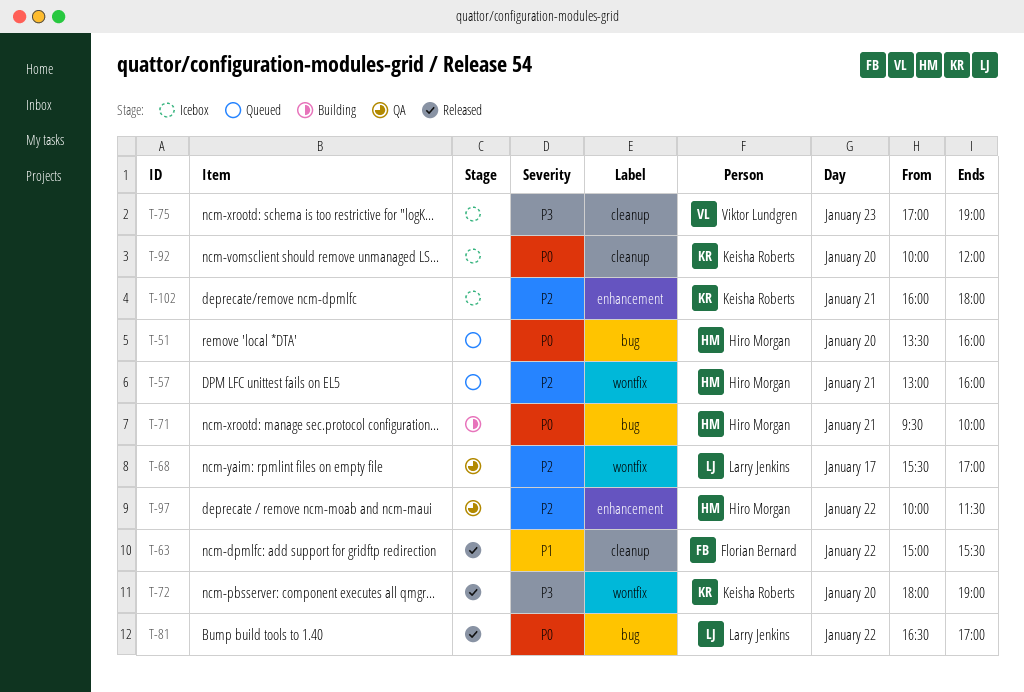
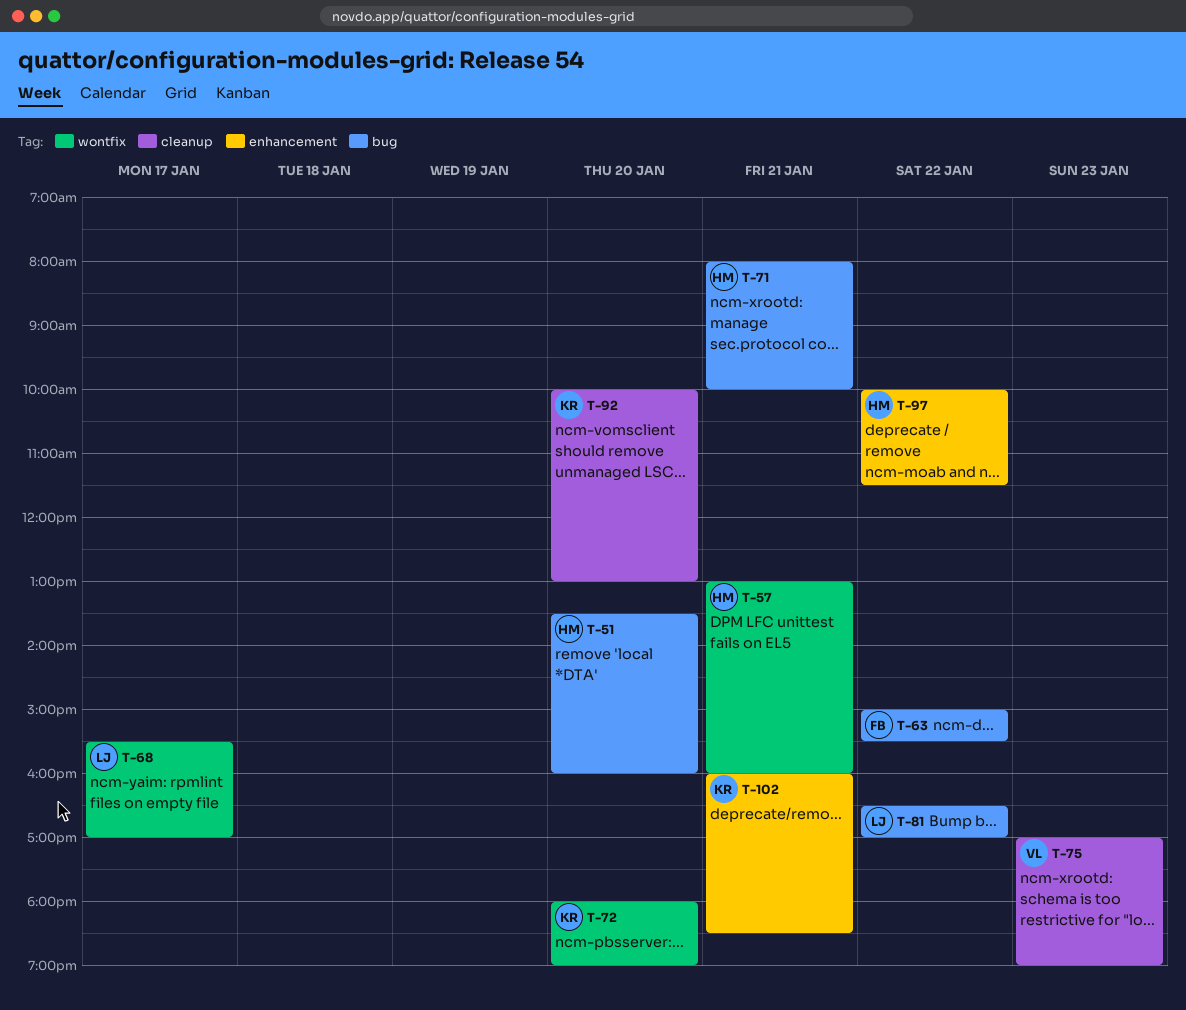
T-63, label: cleanup -> bug
T-71, begins: 09:30 -> 08:00
T-92, ends: 12:00 -> 13:00
T-102, ends: 18:00 -> 18:30

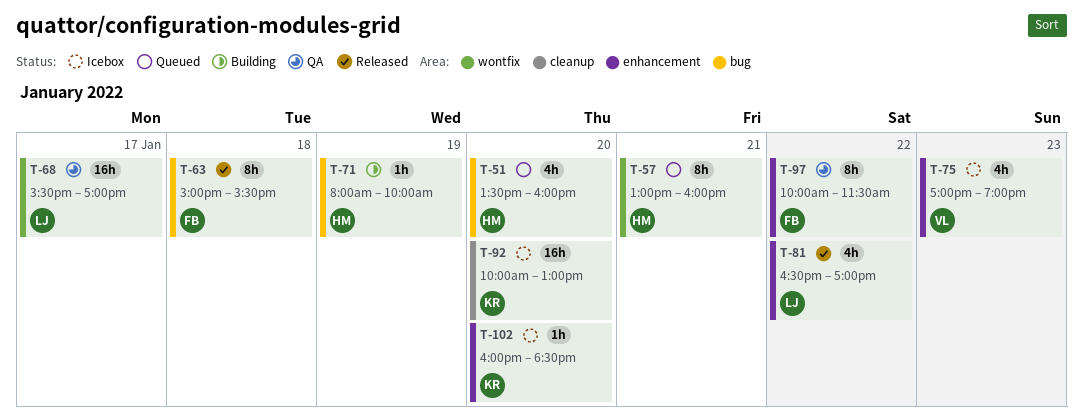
T-63, day: Jan 22 -> Jan 18
T-71, day: Jan 21 -> Jan 19
T-72: present -> none
T-75, label: cleanup -> enhancement
T-81, label: bug -> enhancement
T-97, owner: HM -> FB
T-102, day: Jan 21 -> Jan 20

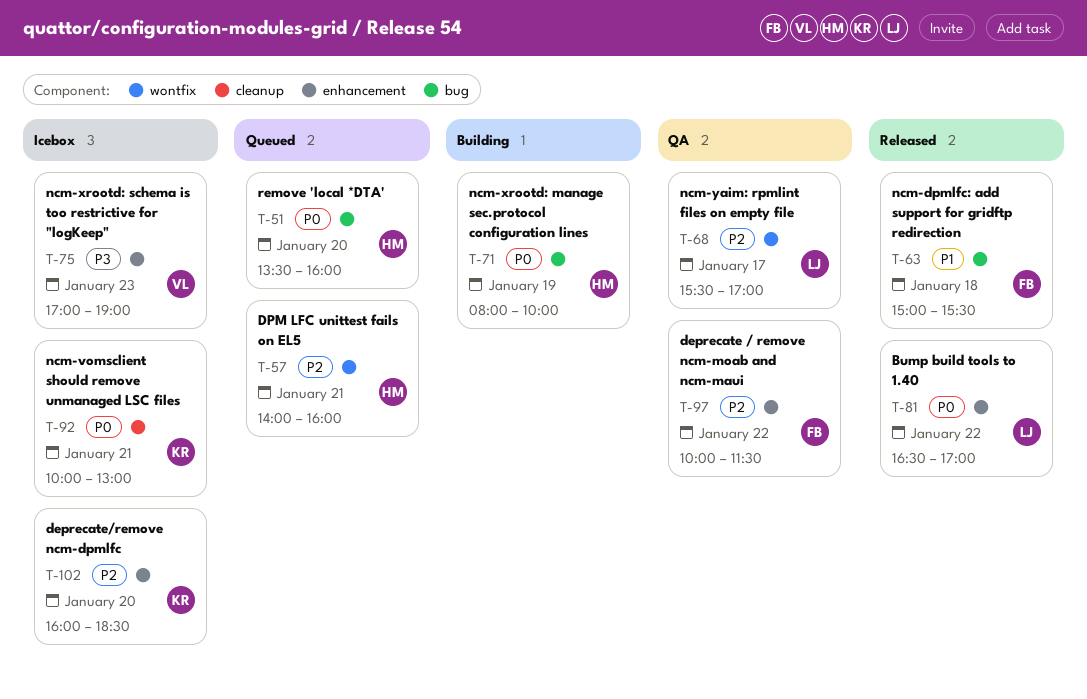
T-57, begins: 13:00 -> 14:00
T-92, day: Jan 20 -> Jan 21

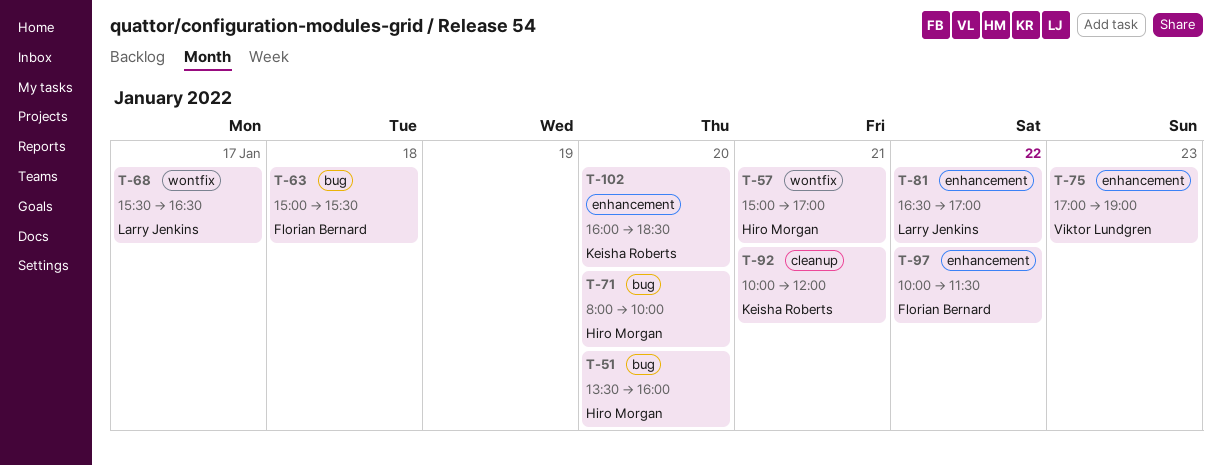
T-57, begins: 14:00 -> 15:00
T-57, ends: 16:00 -> 17:00
T-68, ends: 17:00 -> 16:30
T-71, day: Jan 19 -> Jan 20
T-92, ends: 13:00 -> 12:00

